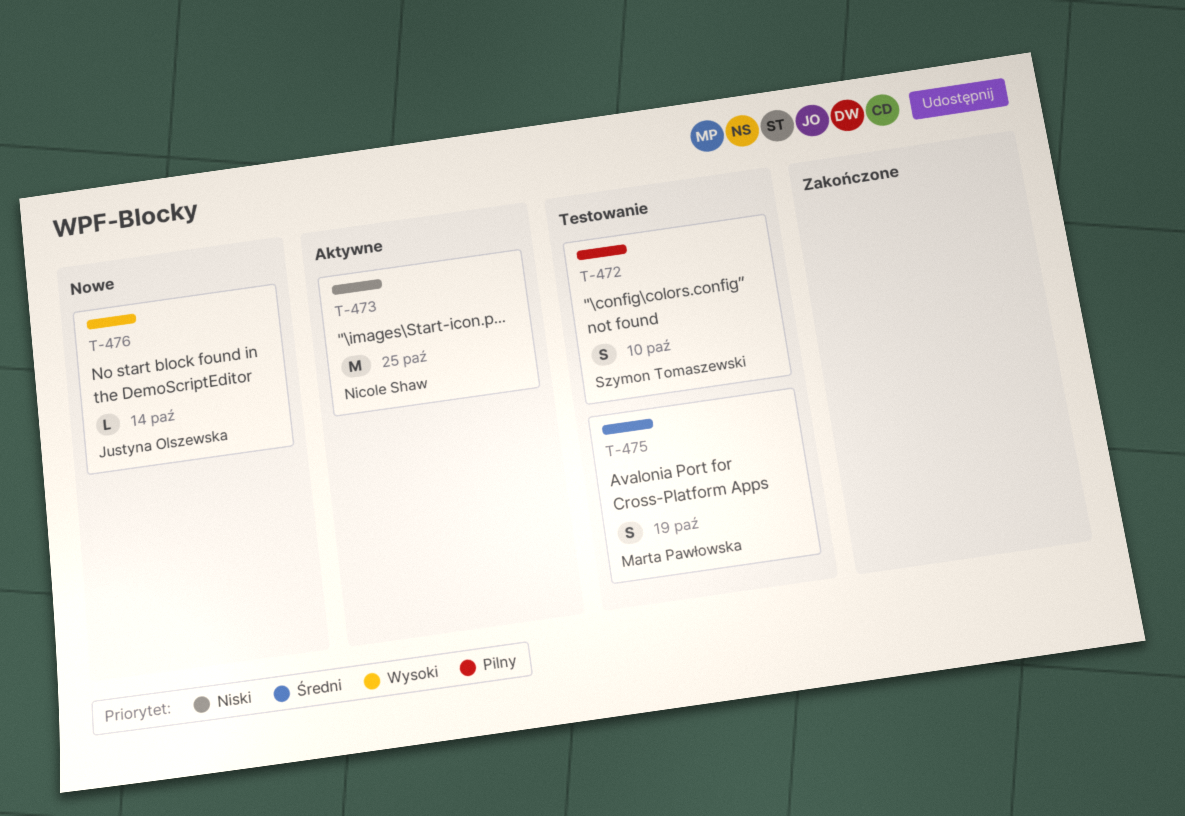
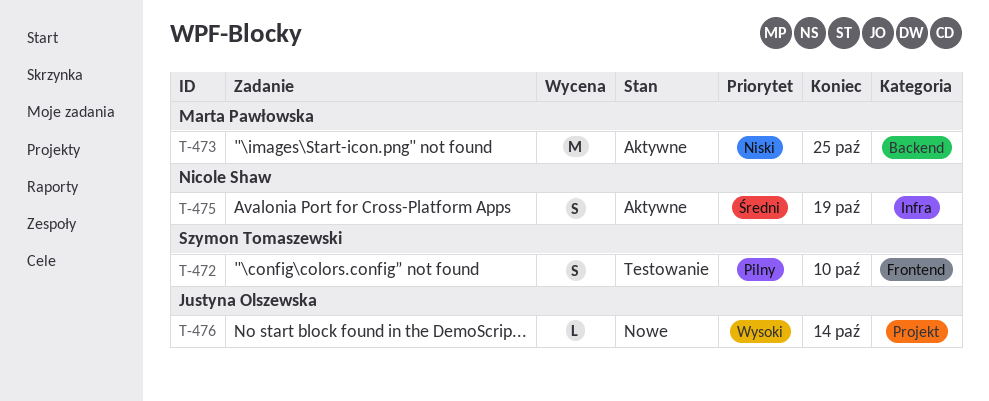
T-473, owner: Nicole Shaw -> Marta Pawłowska
T-475, status: Testowanie -> Aktywne
T-475, owner: Marta Pawłowska -> Nicole Shaw

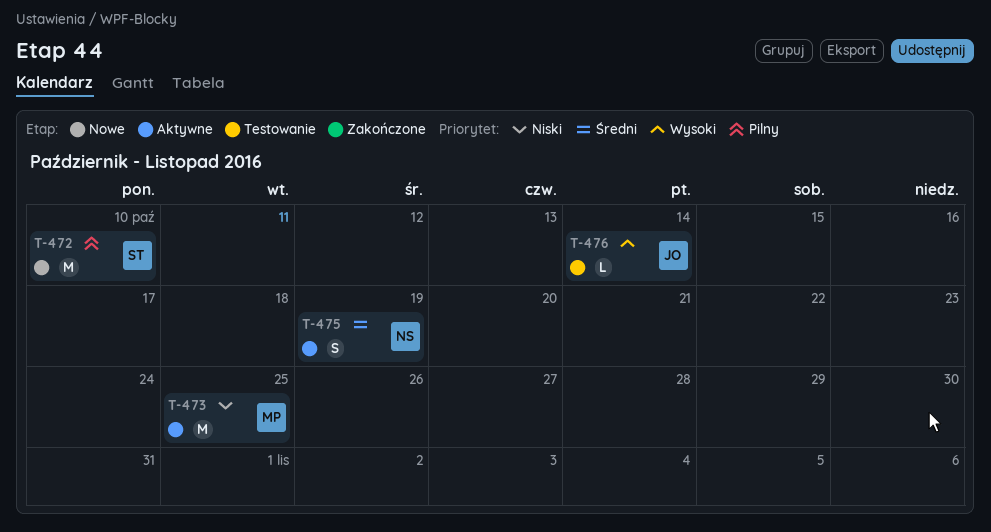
T-472, status: Testowanie -> Nowe
T-472, estimate: S -> M
T-476, status: Nowe -> Testowanie

